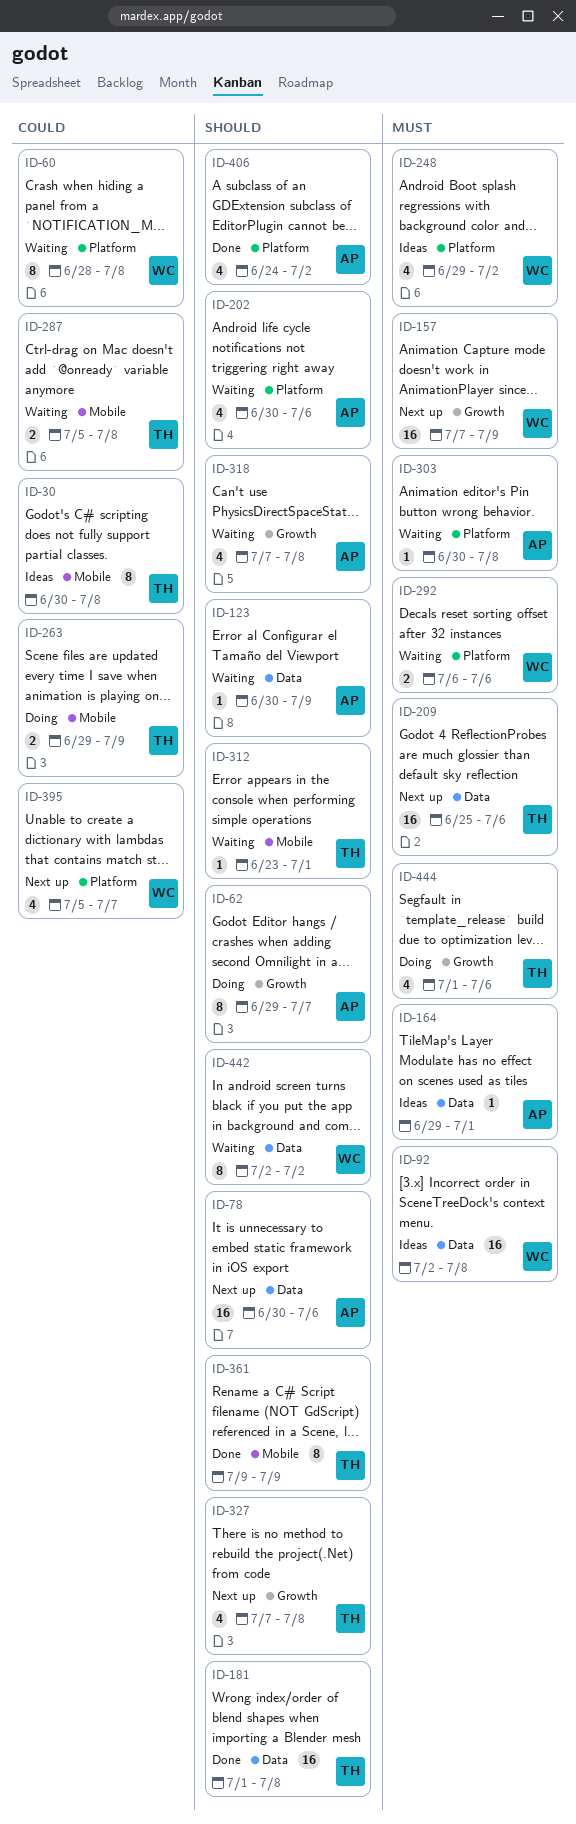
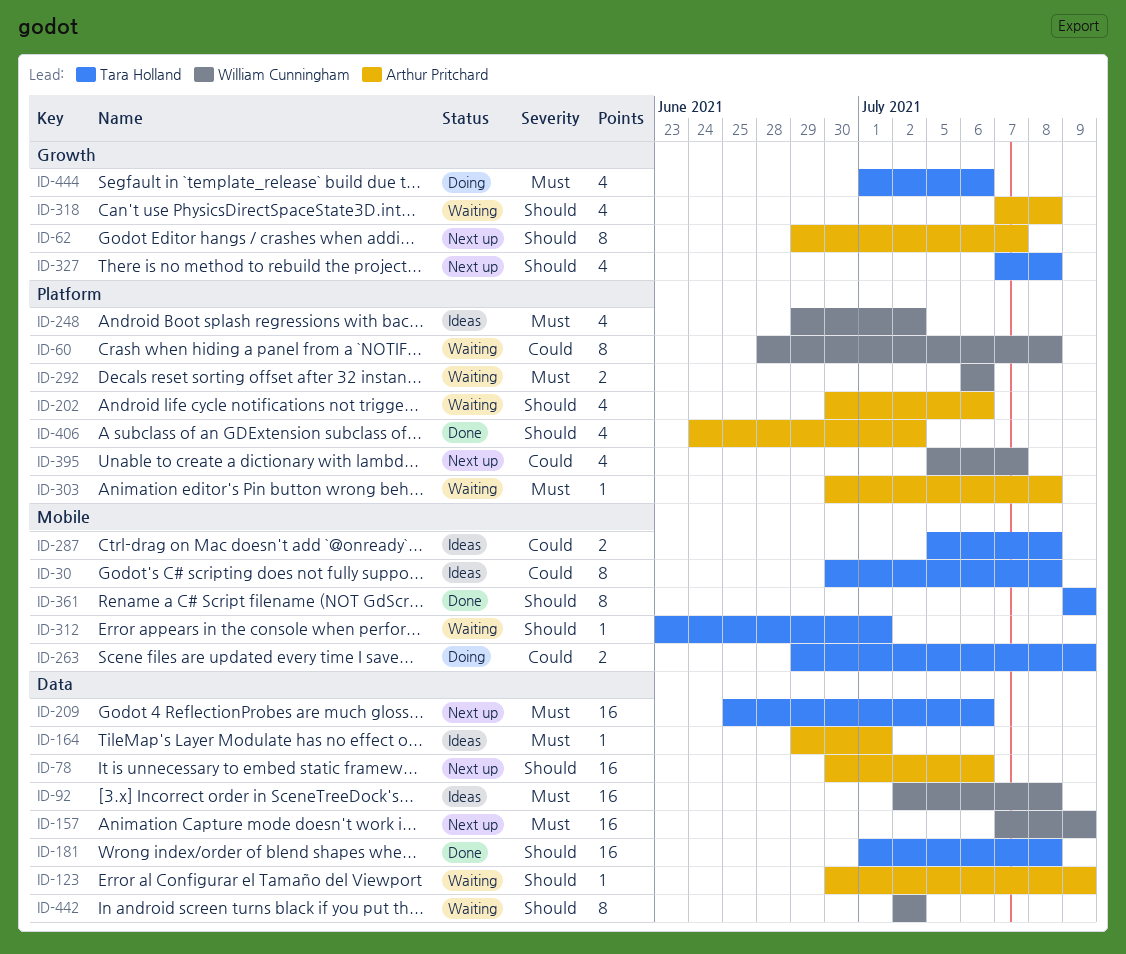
ID-62, status: Doing -> Next up
ID-157, label: Growth -> Data
ID-287, status: Waiting -> Ideas

